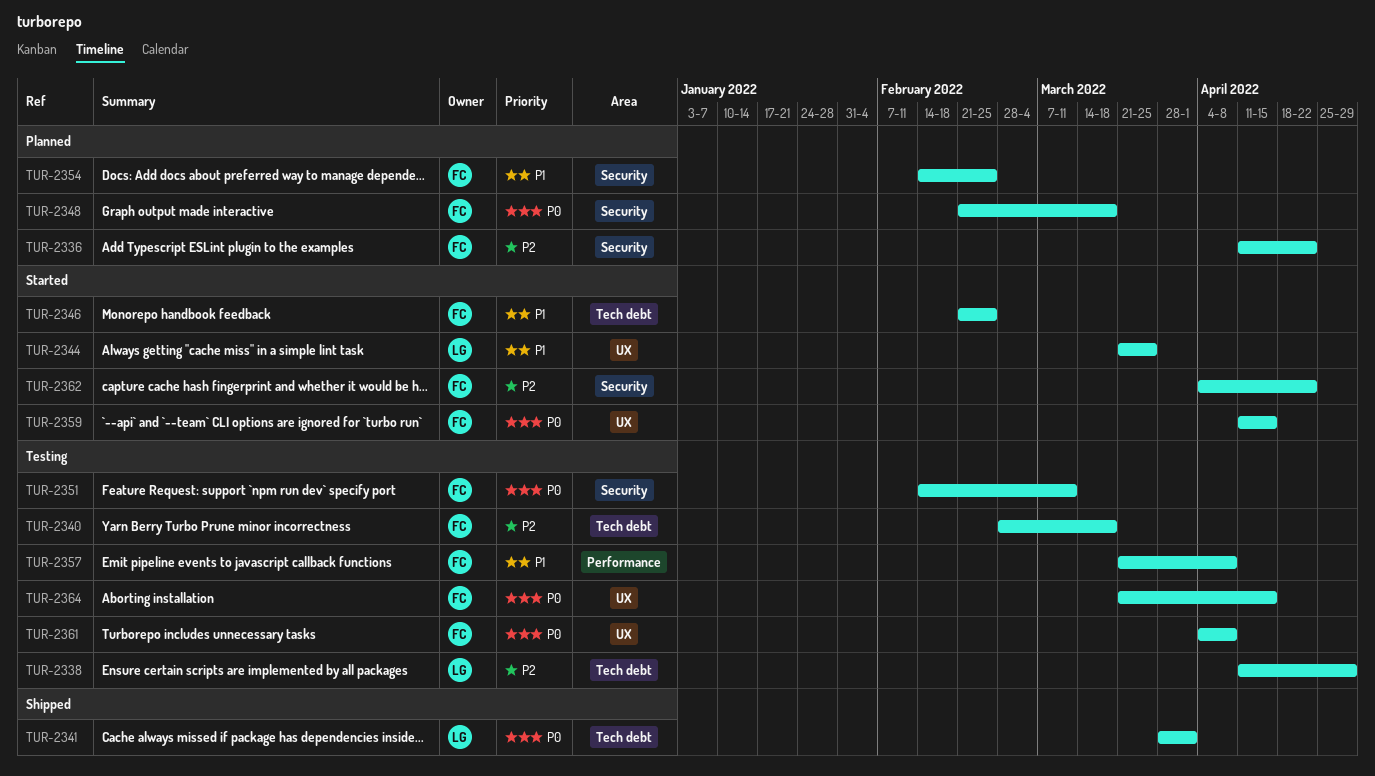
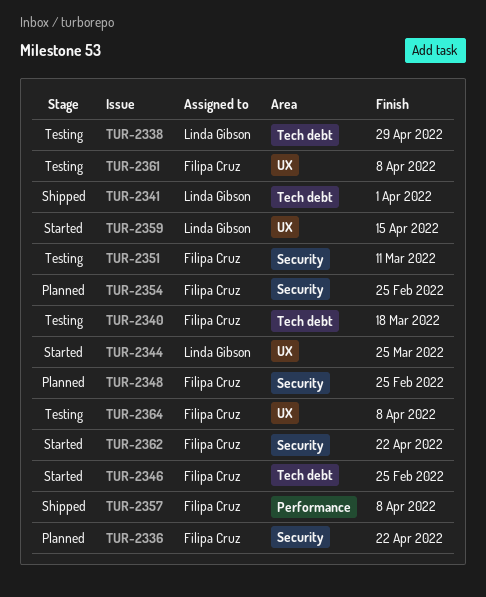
TUR-2348, due: Mar 18 -> Feb 25
TUR-2357, status: Testing -> Shipped
TUR-2359, owner: Filipa Cruz -> Linda Gibson
TUR-2364, due: Apr 15 -> Apr 8

